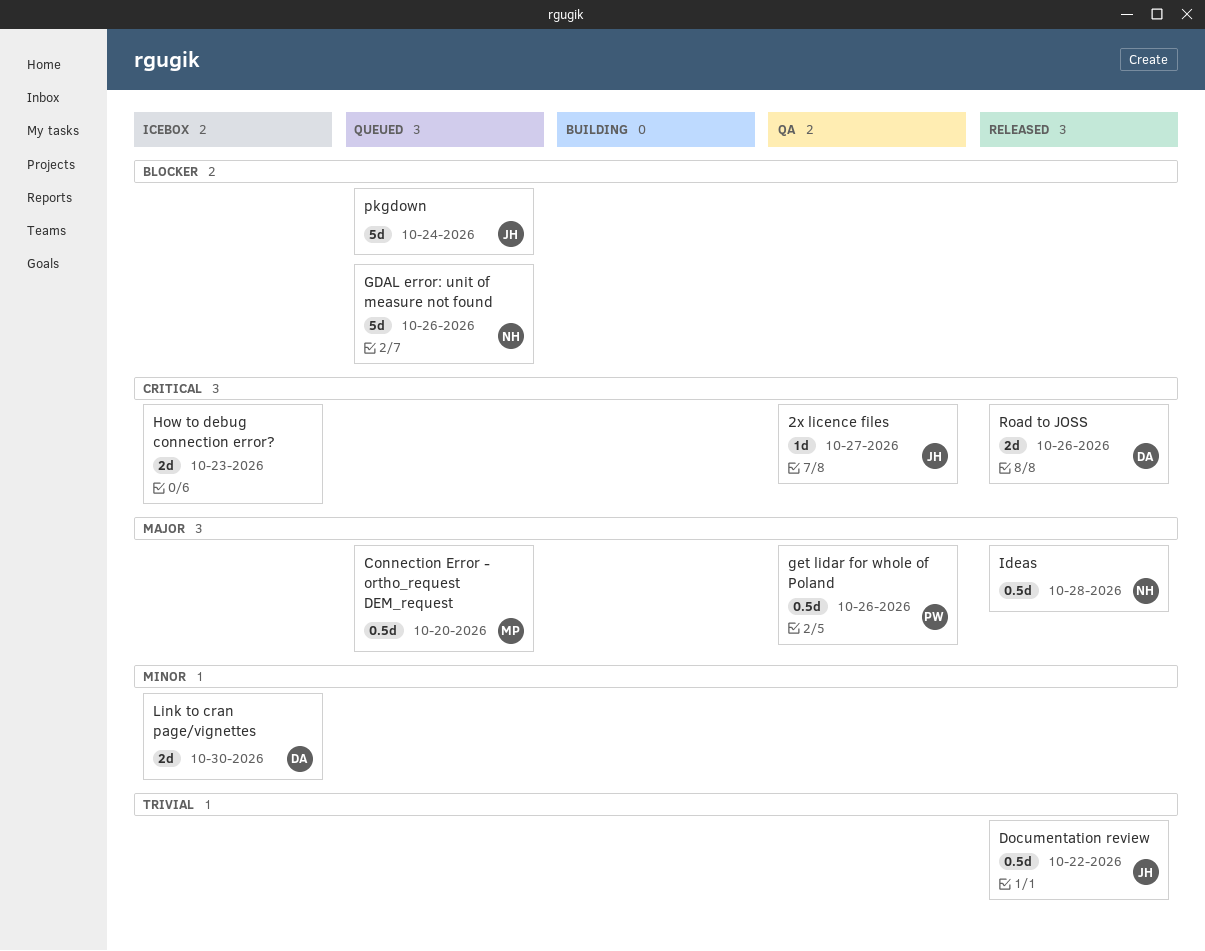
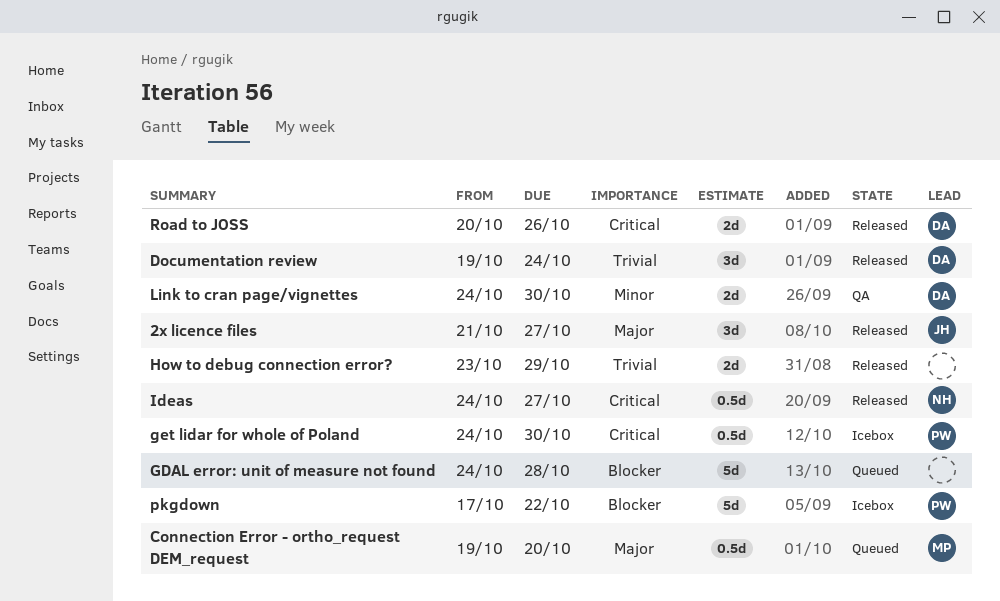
2x licence files, status: QA -> Released
2x licence files, priority: Critical -> Major
2x licence files, estimate: 1d -> 3d
Documentation review, owner: JH -> DA
Documentation review, estimate: 0.5d -> 3d
Documentation review, due: Oct 22 -> Oct 24
GDAL error: unit of measure not found, owner: NH -> none
GDAL error: unit of measure not found, due: Oct 26 -> Oct 28
get lidar for whole of Poland, status: QA -> Icebox
get lidar for whole of Poland, priority: Major -> Critical
get lidar for whole of Poland, due: Oct 26 -> Oct 30
How to debug connection error?, status: Icebox -> Released
How to debug connection error?, priority: Critical -> Trivial
How to debug connection error?, due: Oct 23 -> Oct 29
Ideas, priority: Major -> Critical
Ideas, due: Oct 28 -> Oct 27
Link to cran page/vignettes, status: Icebox -> QA
pkgdown, status: Queued -> Icebox
pkgdown, owner: JH -> PW
pkgdown, due: Oct 24 -> Oct 22

